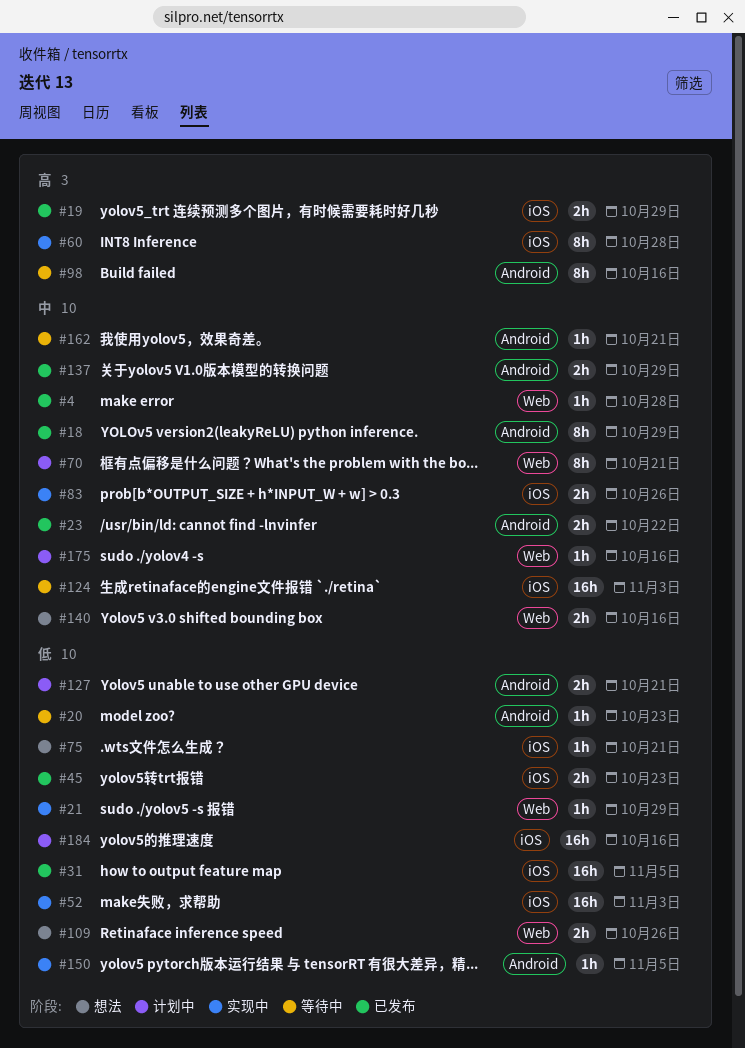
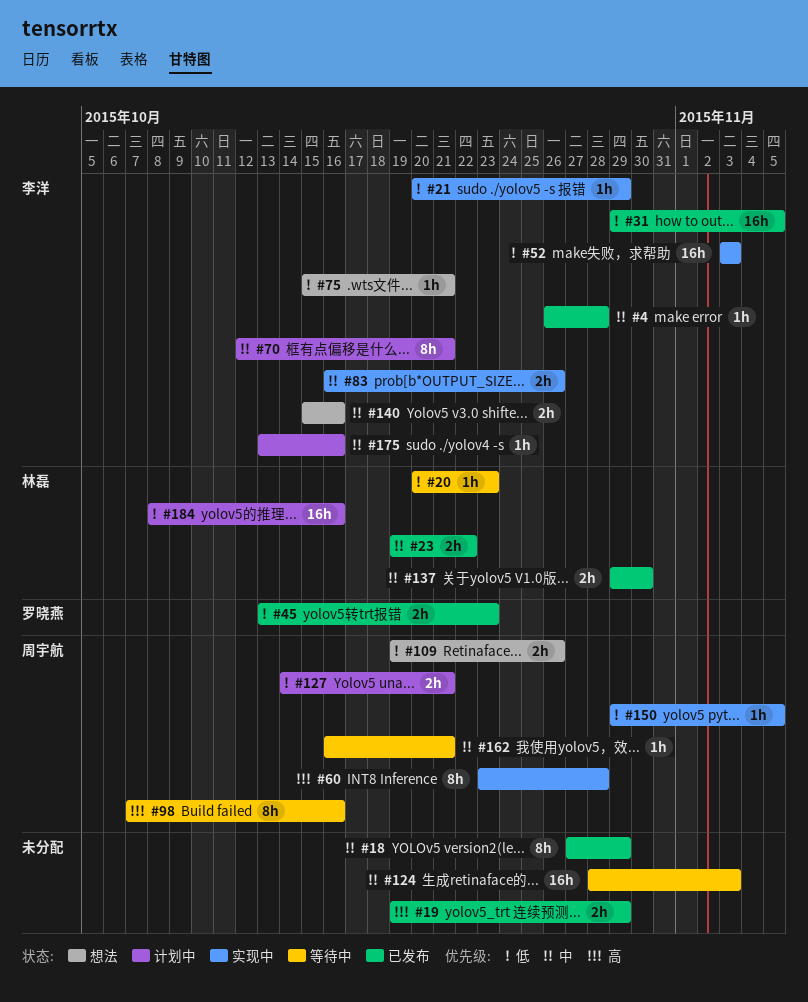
#137, due: Oct 29 -> Oct 30

